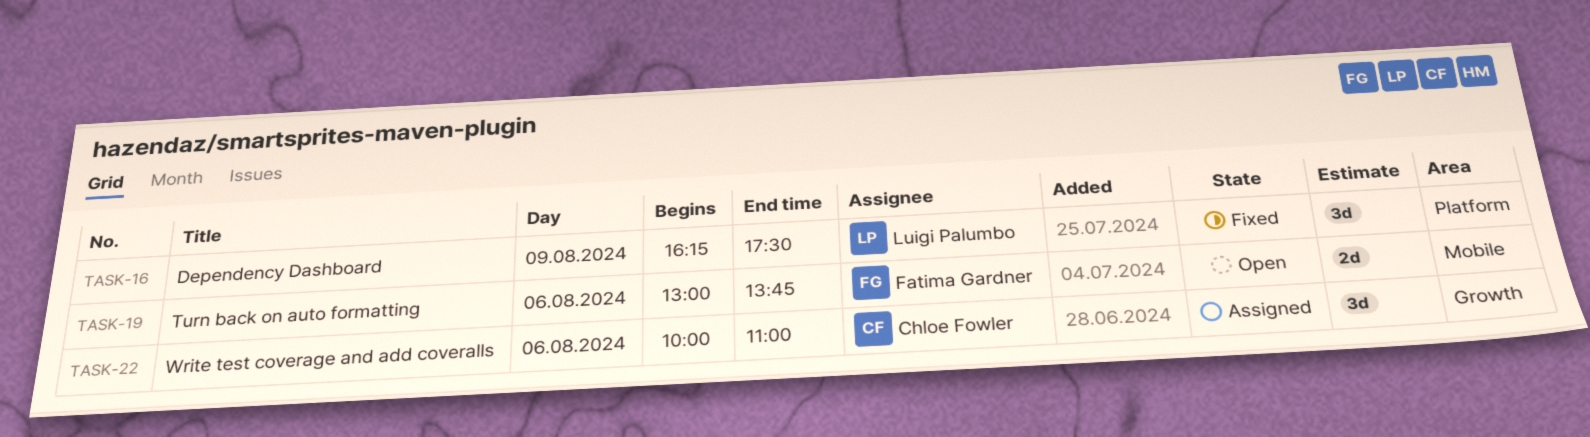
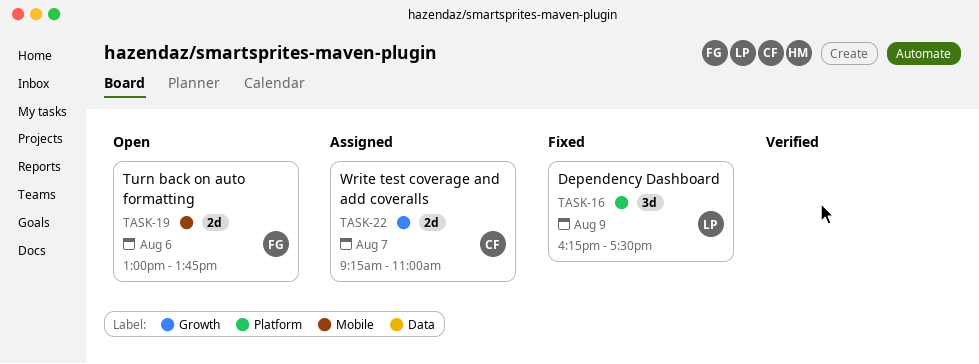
TASK-22, estimate: 3d -> 2d
TASK-22, day: Aug 6 -> Aug 7
TASK-22, begins: 10:00 -> 09:15

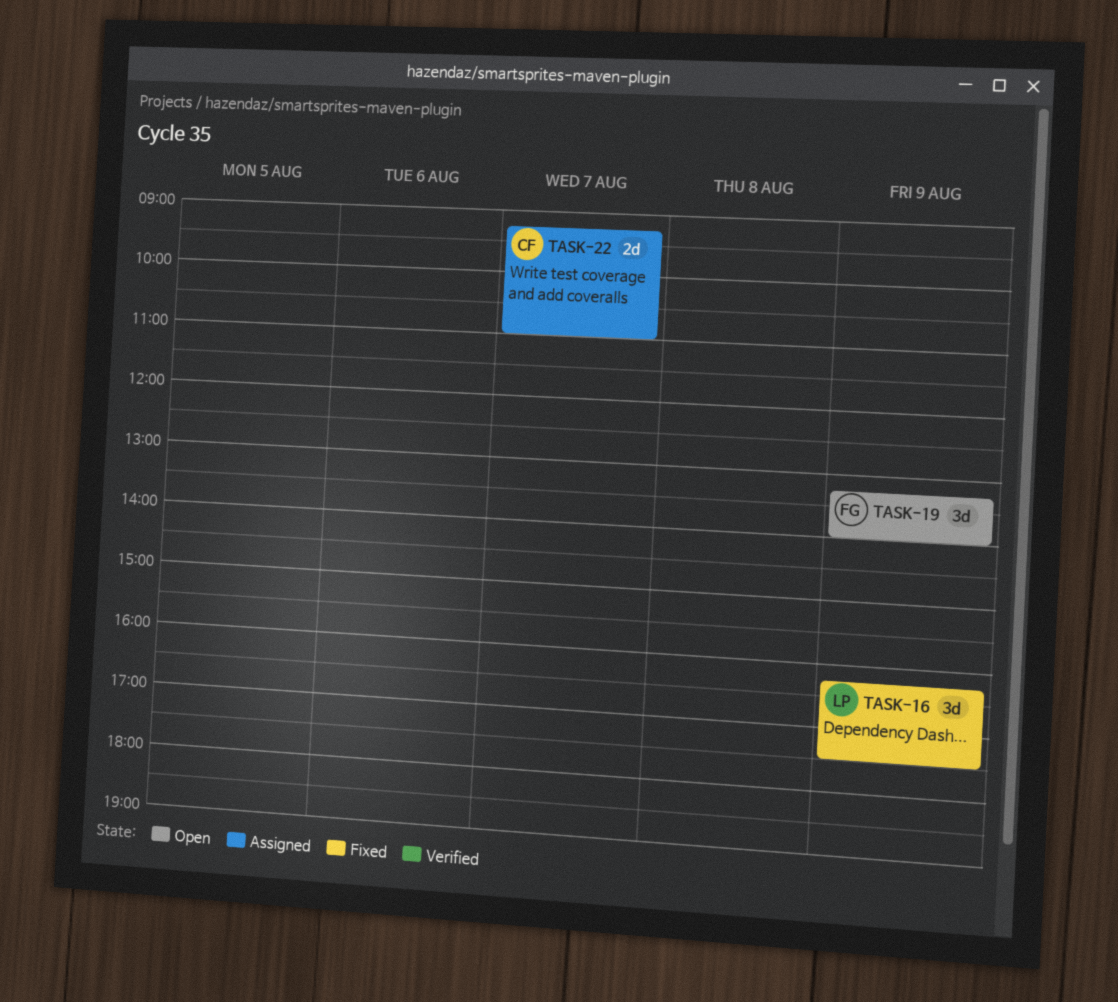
TASK-19, estimate: 2d -> 3d
TASK-19, day: Aug 6 -> Aug 9
TASK-19, begins: 13:00 -> 13:15
TASK-19, ends: 13:45 -> 14:00

